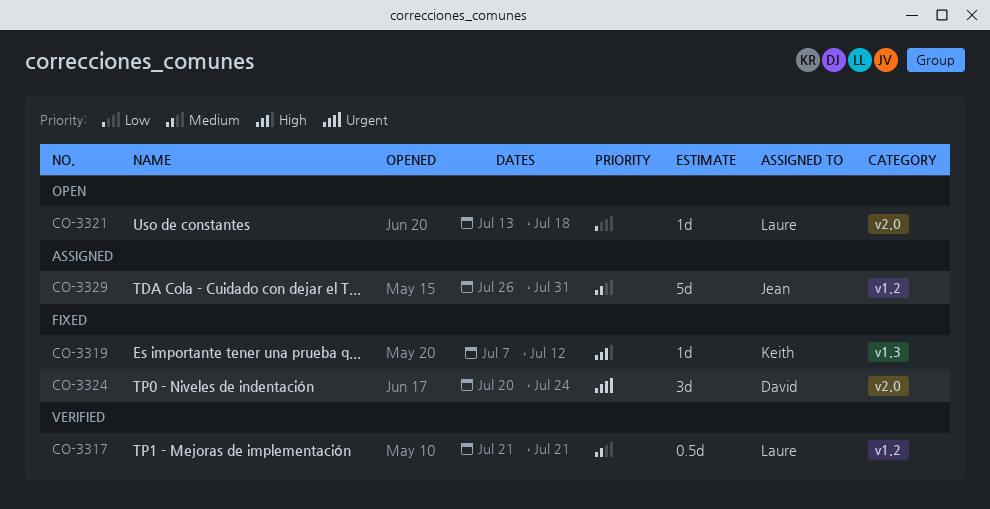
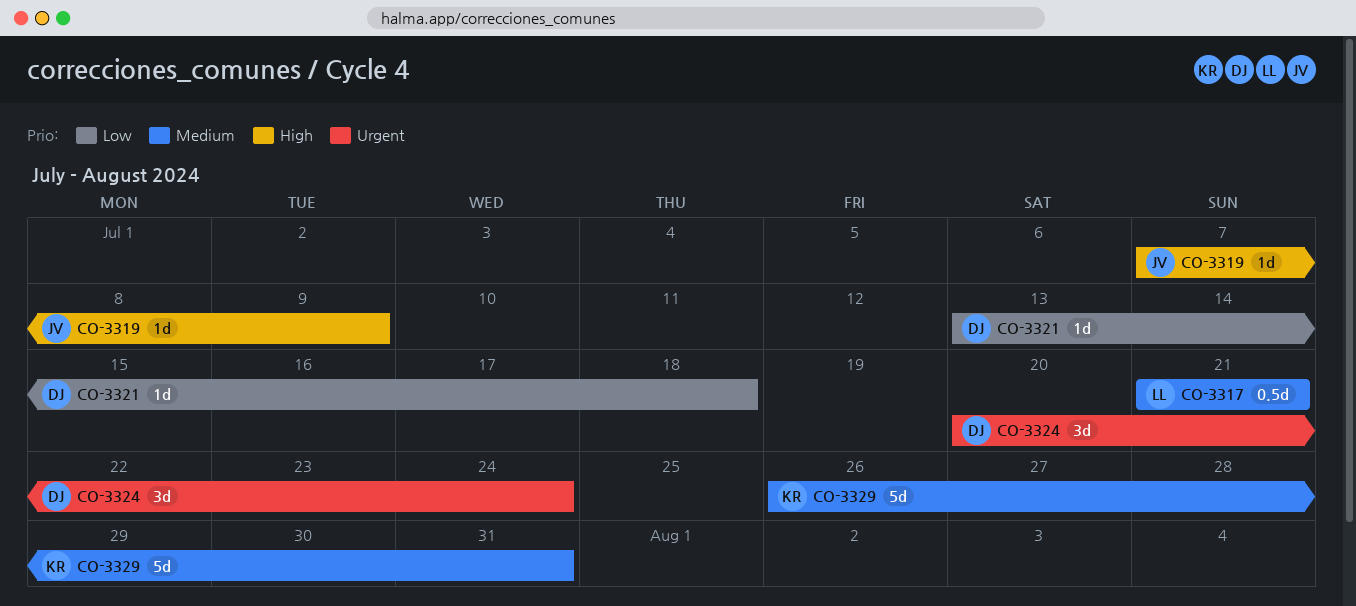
CO-3319, owner: Keith -> Jean
CO-3319, due: Jul 12 -> Jul 9
CO-3321, owner: Laure -> David
CO-3329, owner: Jean -> Keith

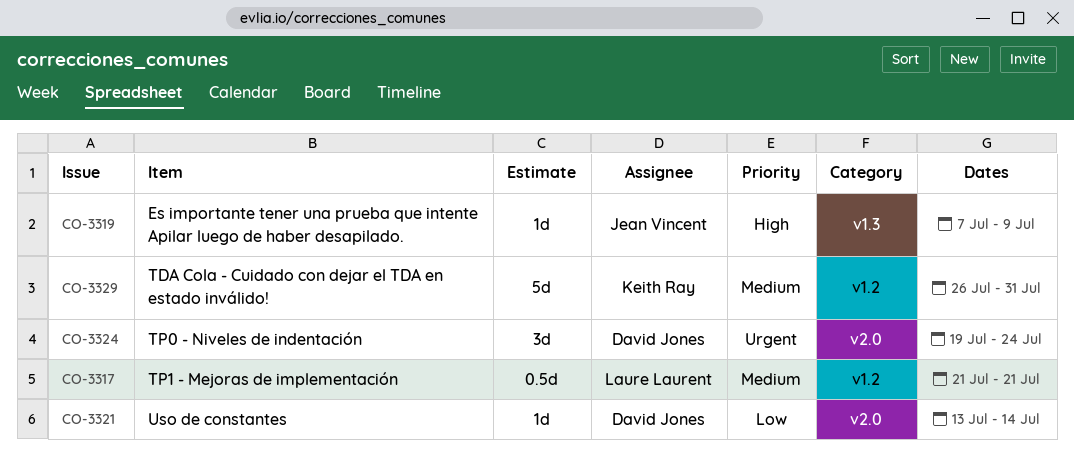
CO-3321, due: Jul 18 -> Jul 14
CO-3324, start: Jul 20 -> Jul 19

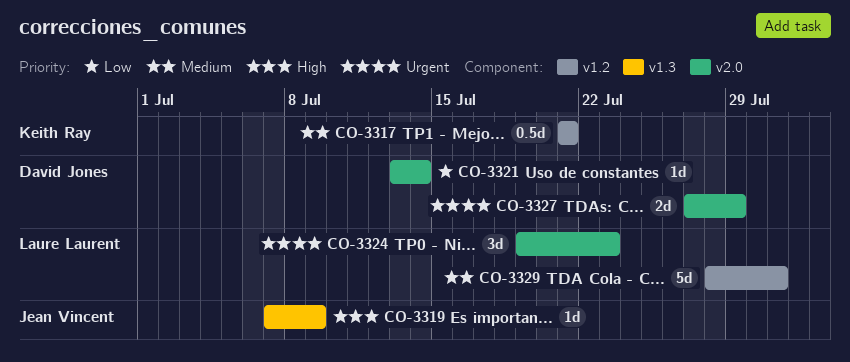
CO-3317, owner: Laure Laurent -> Keith Ray
CO-3324, owner: David Jones -> Laure Laurent
CO-3324, due: Jul 24 -> Jul 23
CO-3327: none -> present
CO-3329, owner: Keith Ray -> Laure Laurent
CO-3329, start: Jul 26 -> Jul 28

